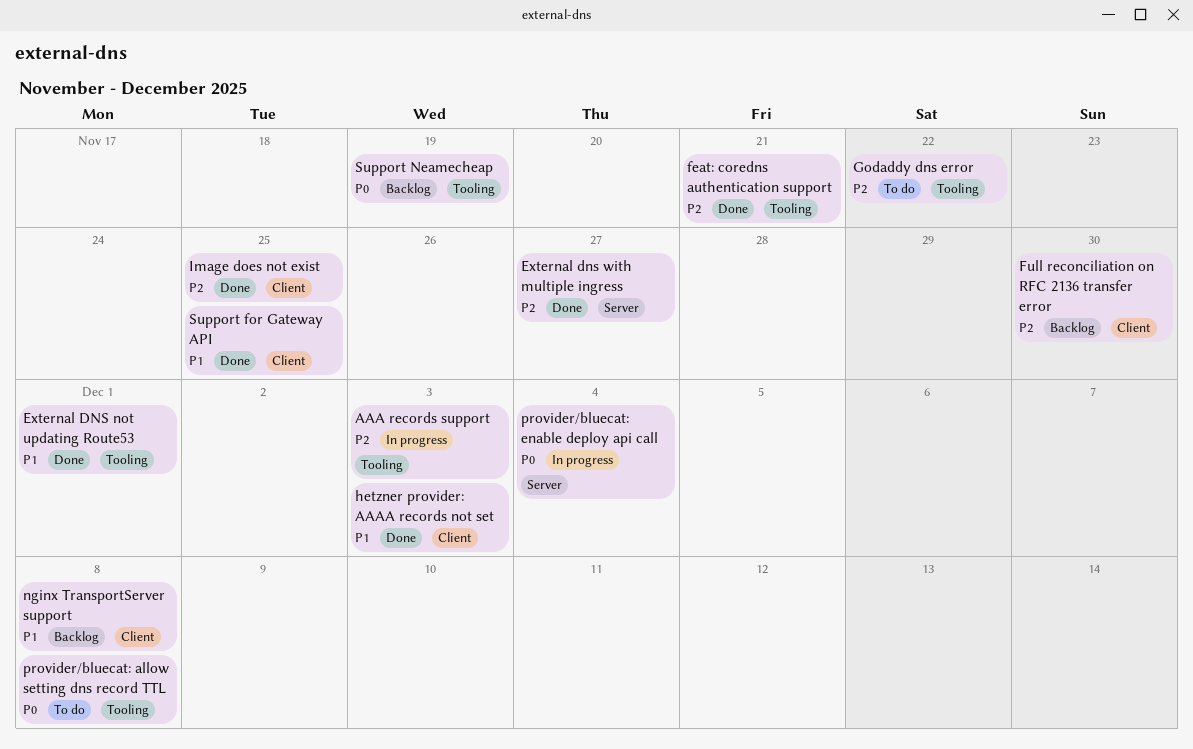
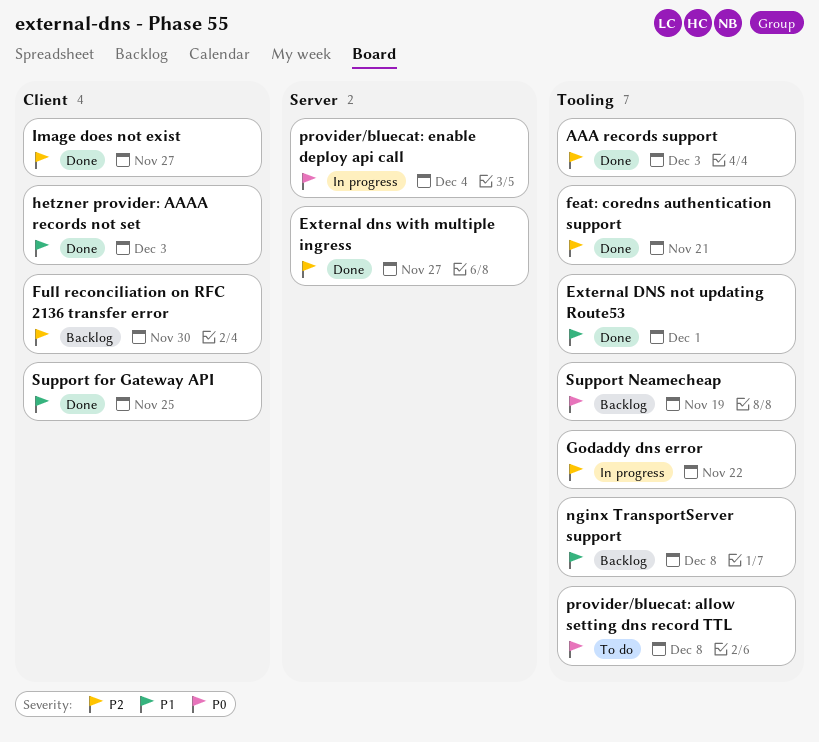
AAA records support, status: In progress -> Done
Godaddy dns error, status: To do -> In progress
Image does not exist, due: Nov 25 -> Nov 27
nginx TransportServer support, label: Client -> Tooling

